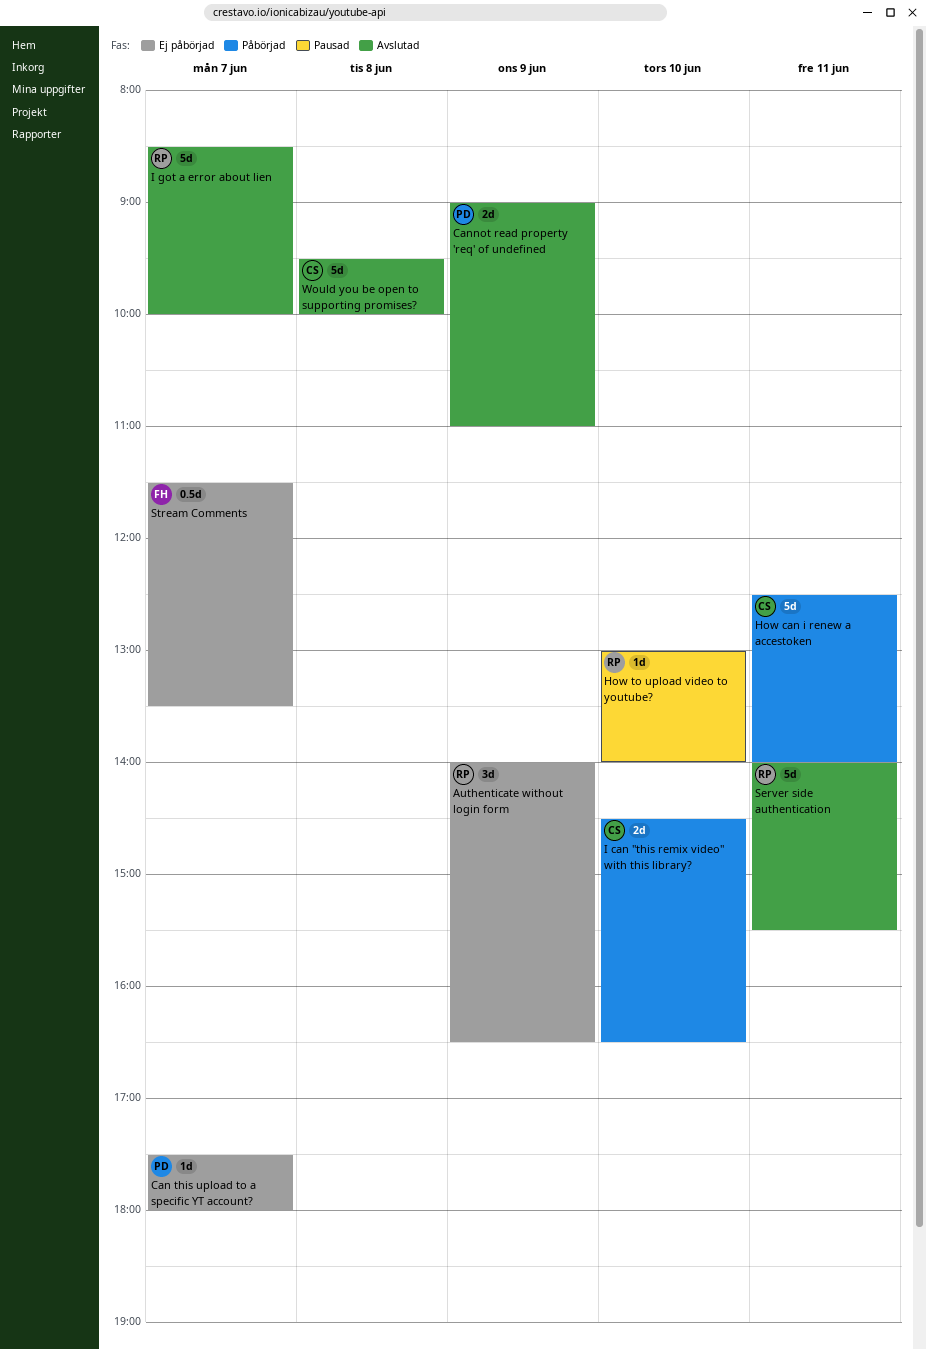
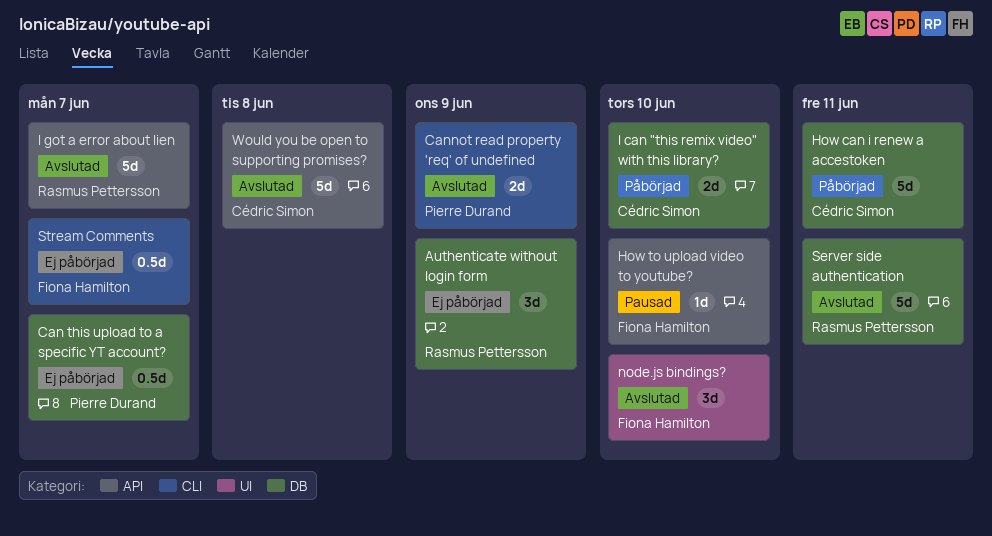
Can this upload to a specific YT account?, estimate: 1d -> 0.5d
How to upload video to youtube?, owner: Rasmus Pettersson -> Fiona Hamilton
node.js bindings?: none -> present

